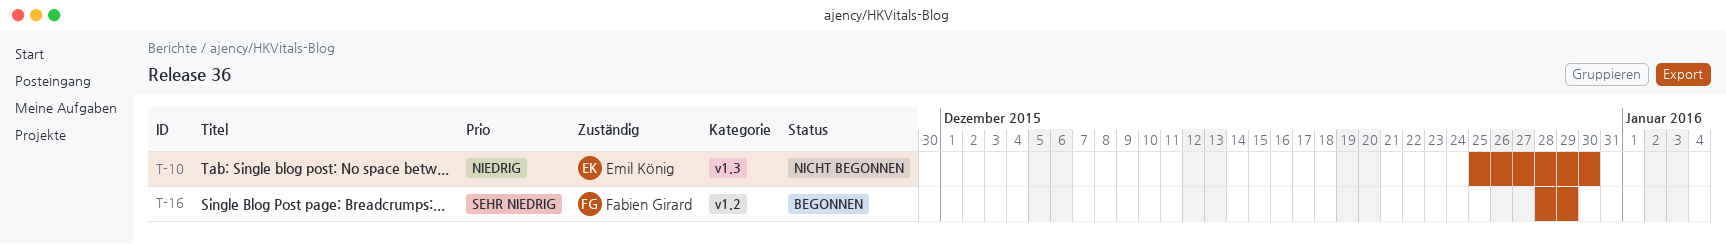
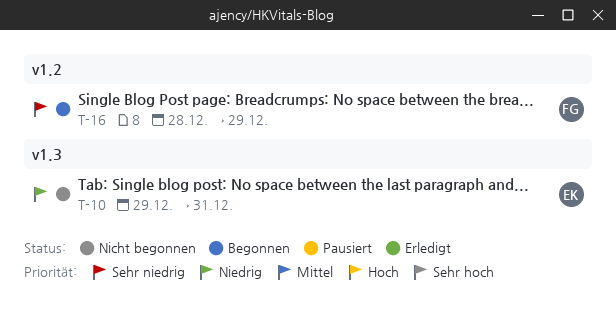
T-10, start: Dec 25 -> Dec 29
T-10, due: Dec 30 -> Dec 31

